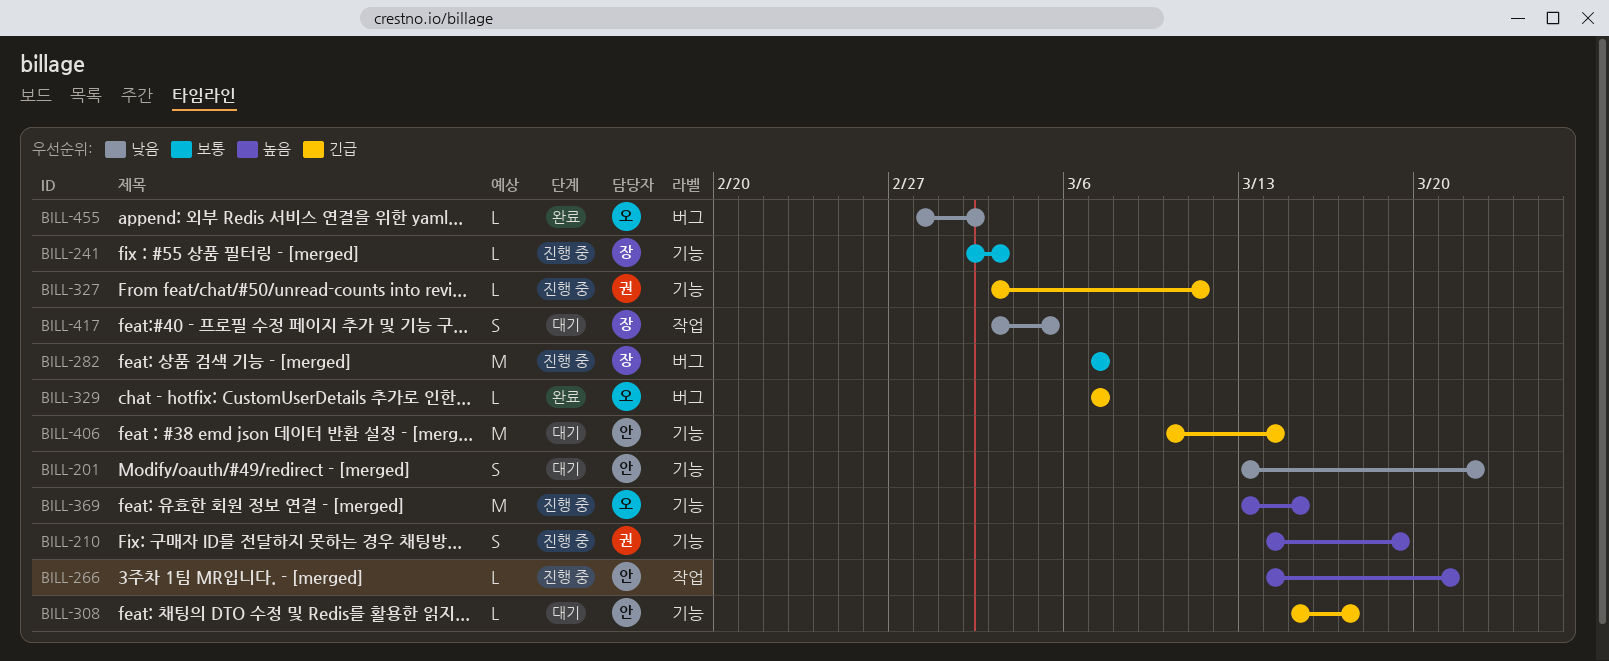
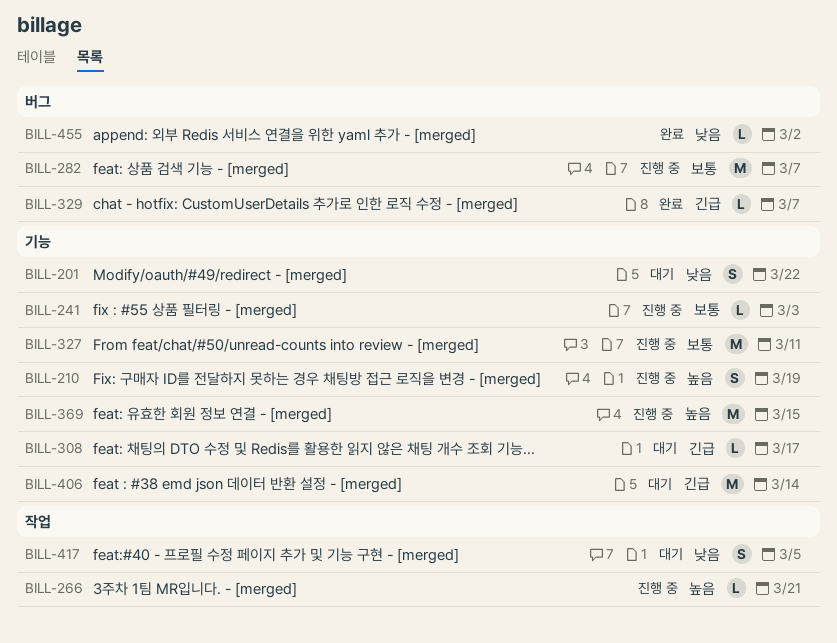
BILL-327, priority: 긴급 -> 보통
BILL-327, estimate: L -> M

